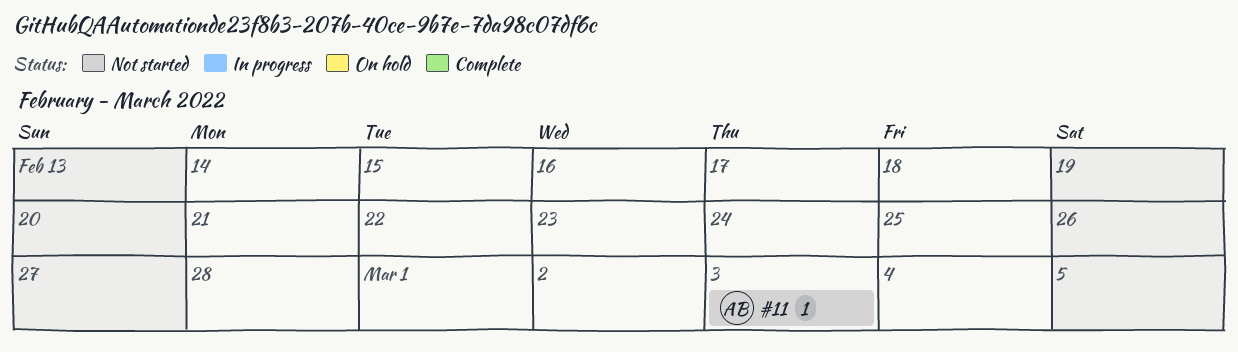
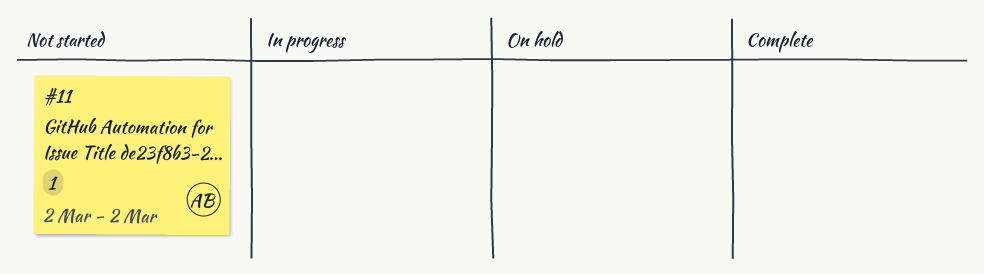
#11, start: Mar 3 -> Mar 2
#11, due: Mar 3 -> Mar 2

